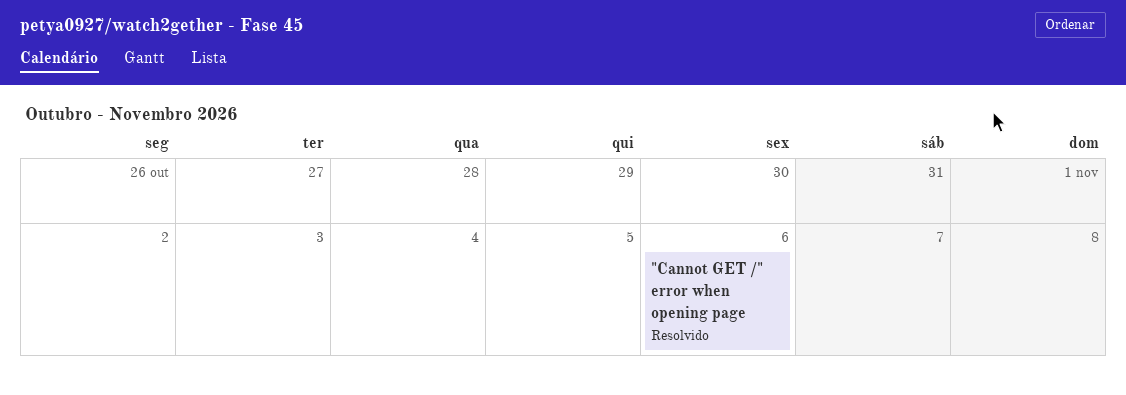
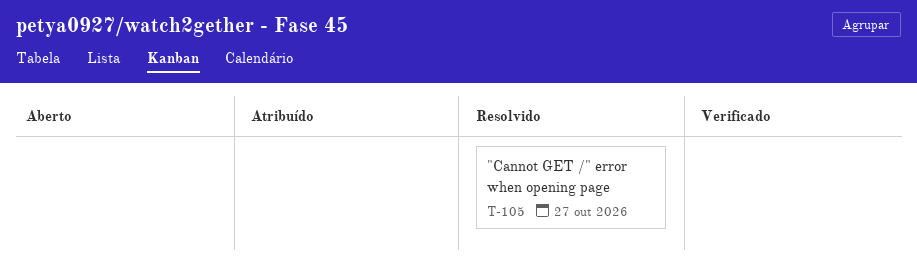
"Cannot GET /" error when opening page, due: Nov 6 -> Oct 27

